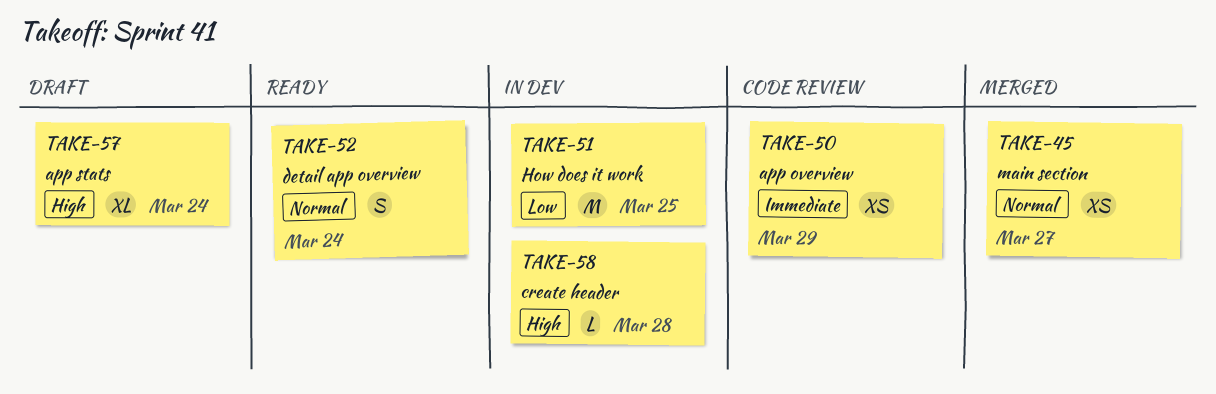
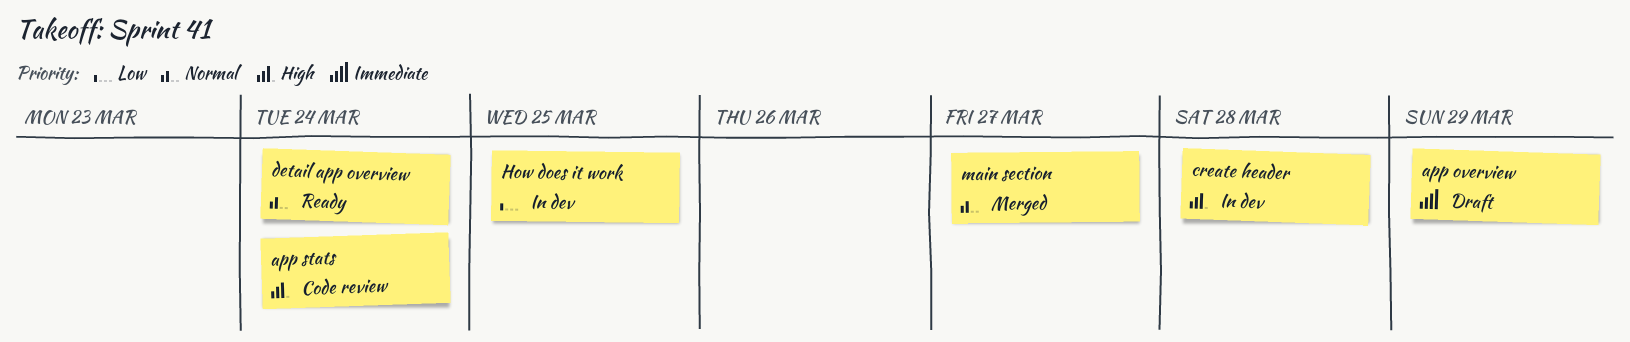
app overview, status: Code review -> Draft
app stats, status: Draft -> Code review

